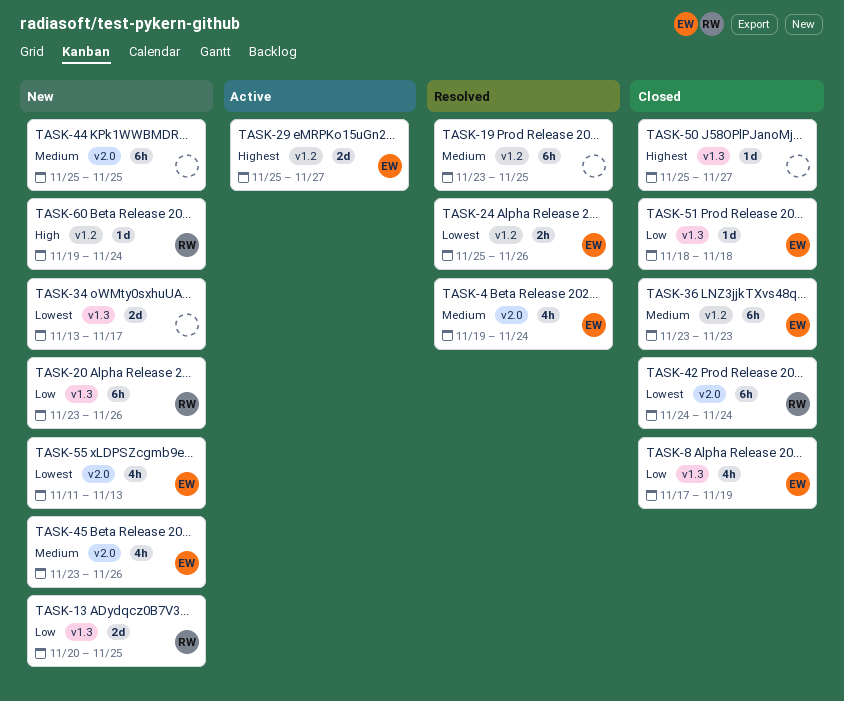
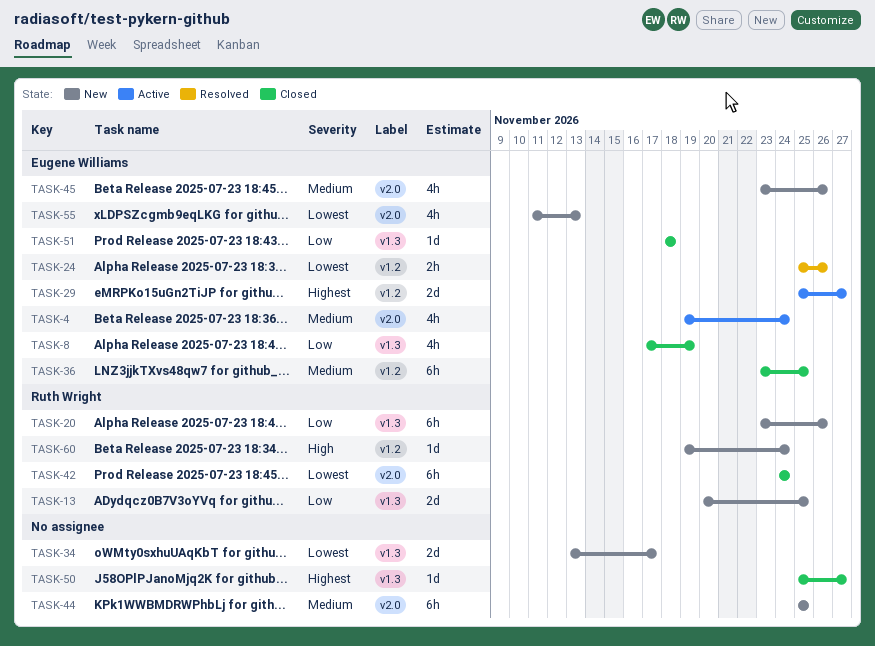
TASK-4, status: Resolved -> Active
TASK-19: present -> none
TASK-36, due: Nov 23 -> Nov 25

